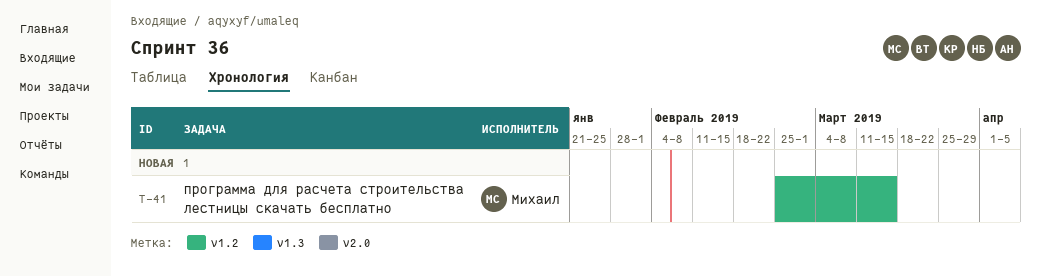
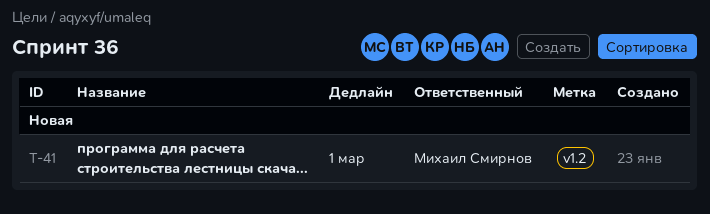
T-41, due: Mar 15 -> Mar 1

